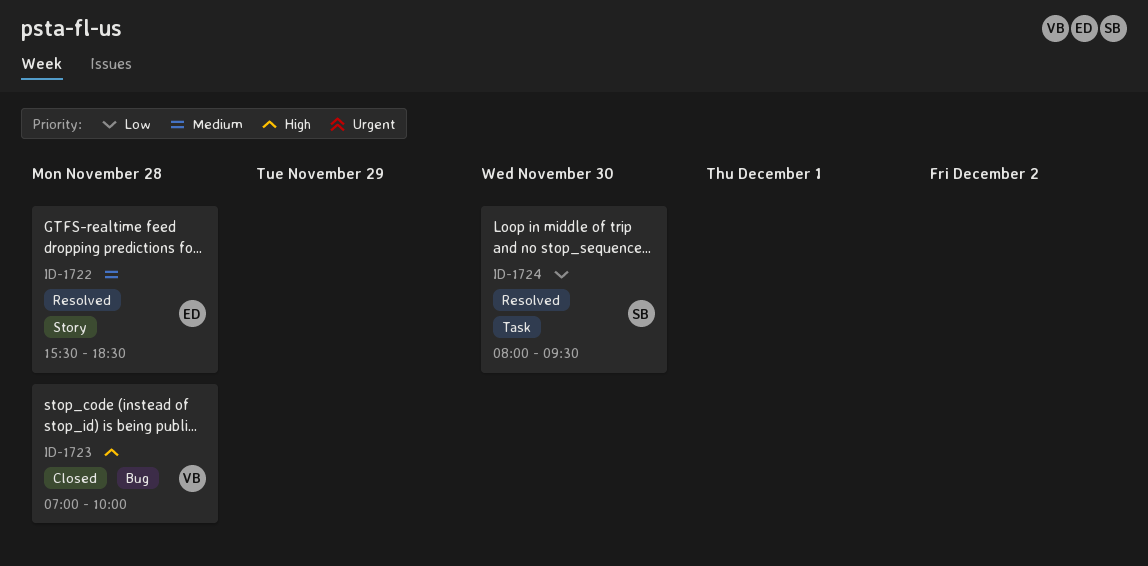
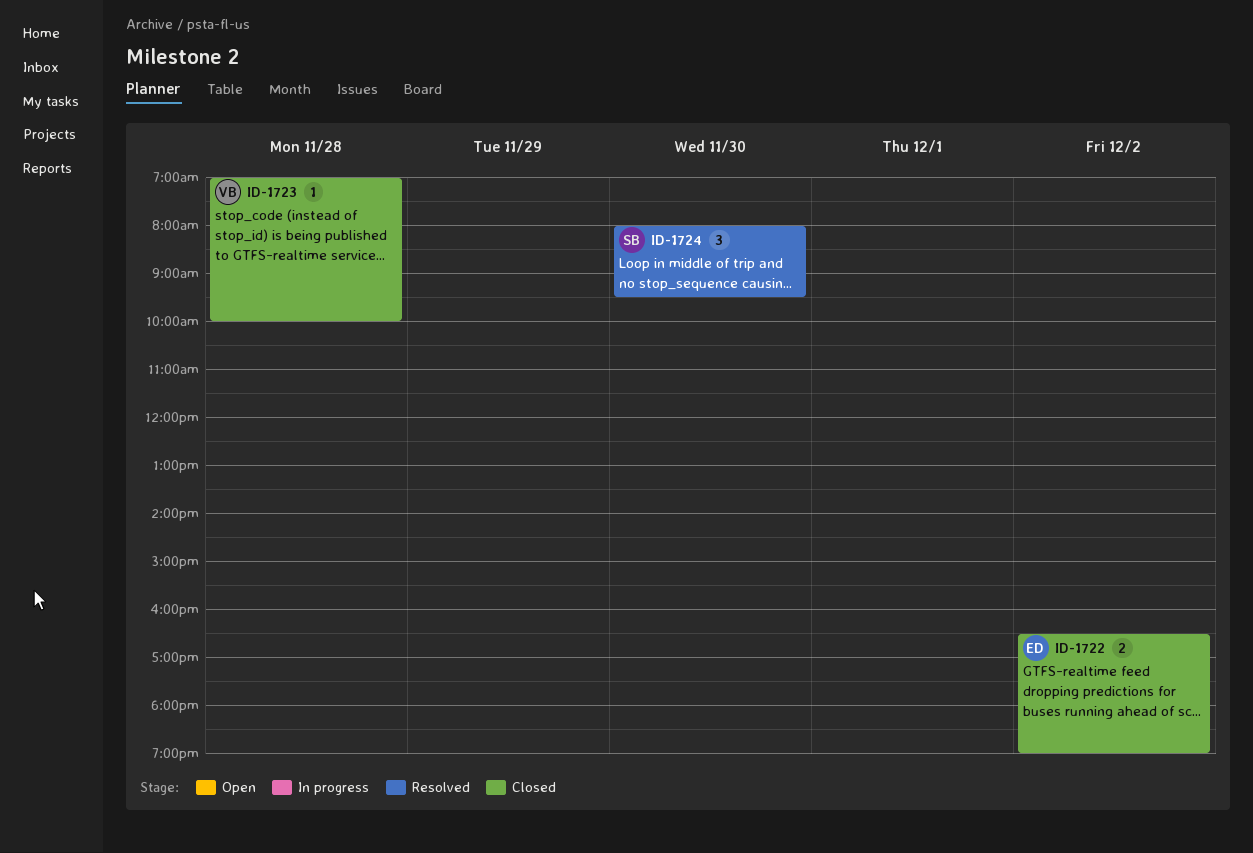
ID-1722, status: Resolved -> Closed
ID-1722, day: Nov 28 -> Dec 2
ID-1722, begins: 15:30 -> 16:30
ID-1722, ends: 18:30 -> 19:00

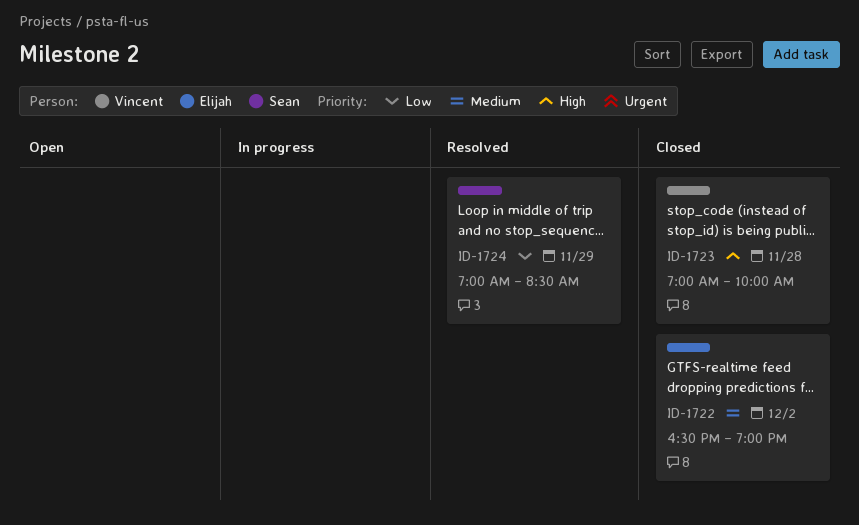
ID-1724, day: Nov 30 -> Nov 29
ID-1724, begins: 08:00 -> 07:00
ID-1724, ends: 09:30 -> 08:30

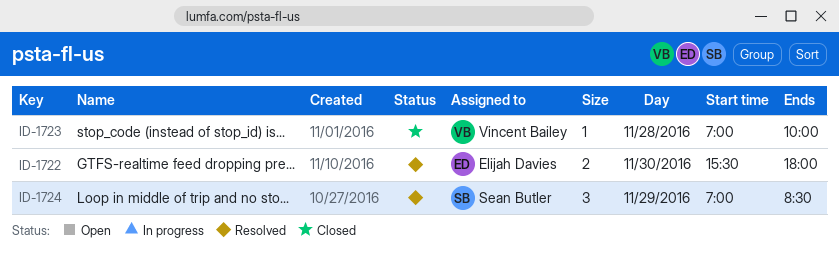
ID-1722, status: Closed -> Resolved
ID-1722, day: Dec 2 -> Nov 30
ID-1722, begins: 16:30 -> 15:30
ID-1722, ends: 19:00 -> 18:00

